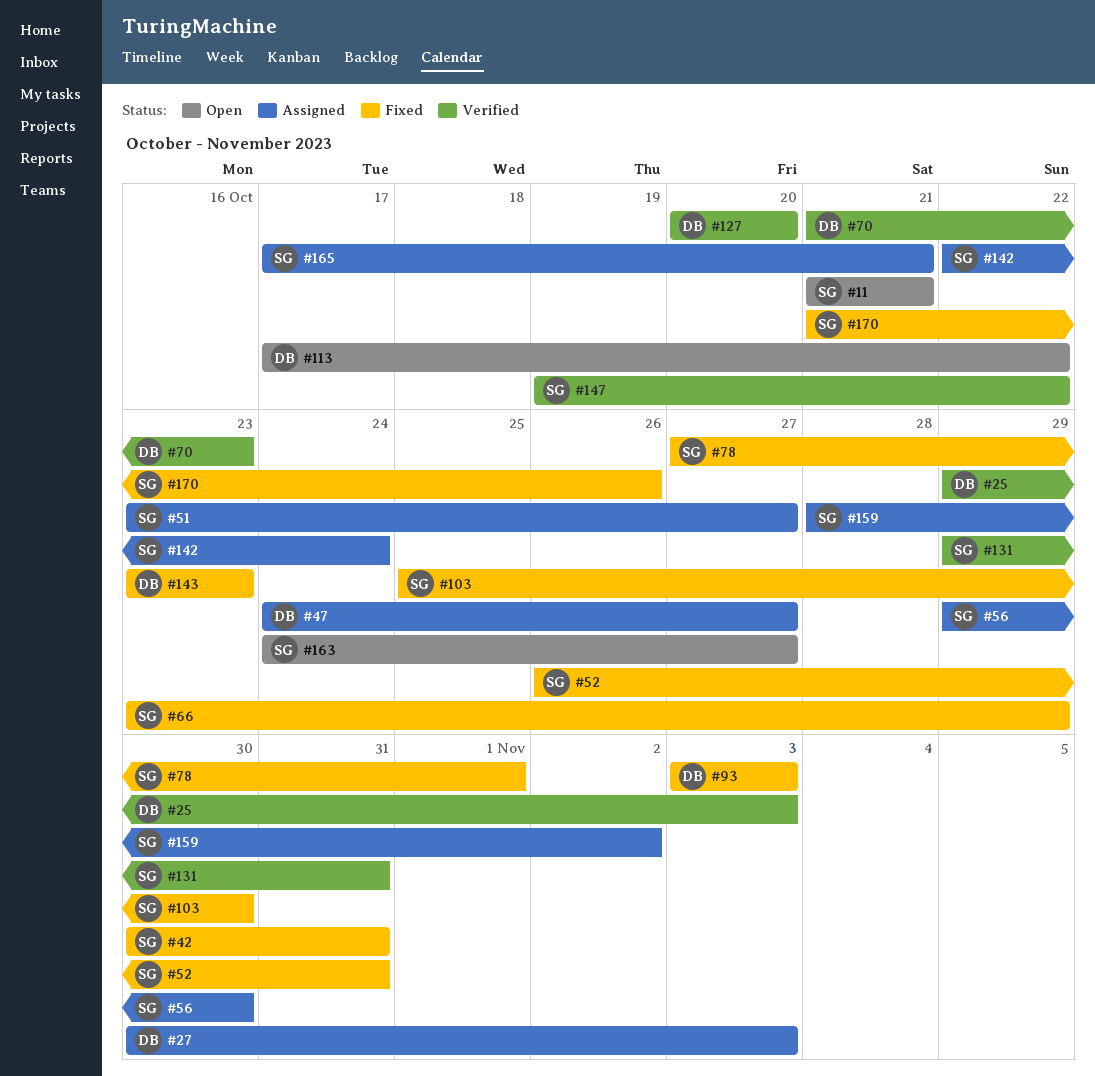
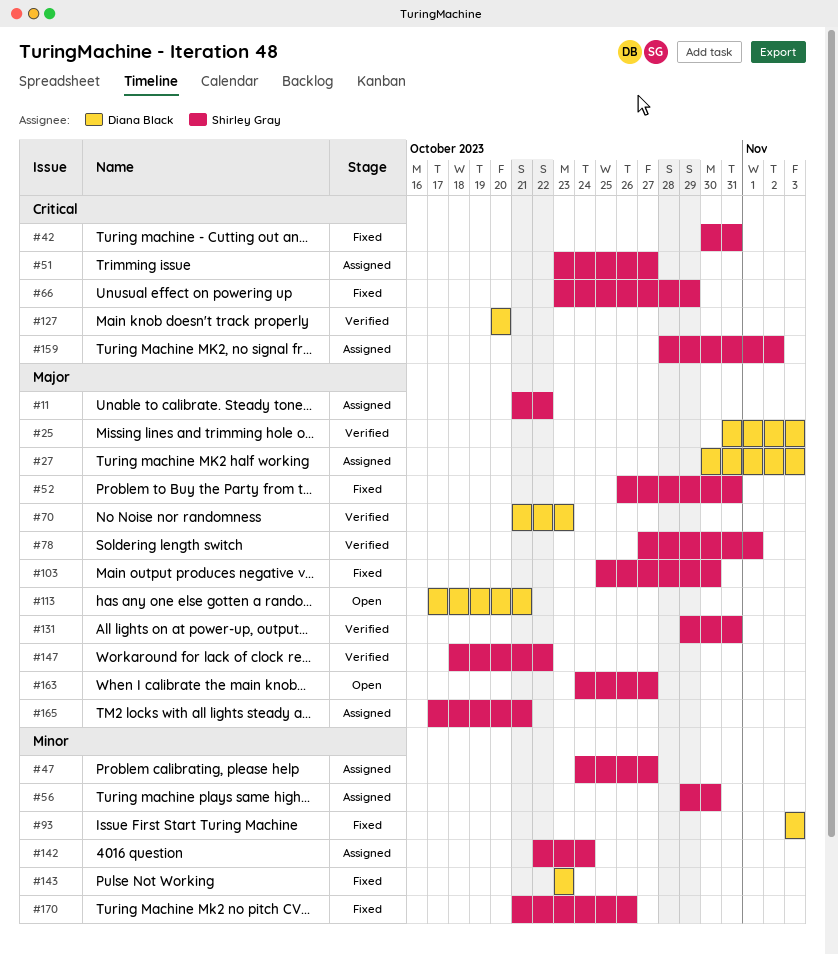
#11, status: Open -> Assigned
#11, due: Oct 21 -> Oct 22
#25, start: Oct 29 -> Oct 31
#47, owner: Diana Black -> Shirley Gray
#78, status: Fixed -> Verified
#113, due: Oct 22 -> Oct 21
#147, start: Oct 19 -> Oct 18

